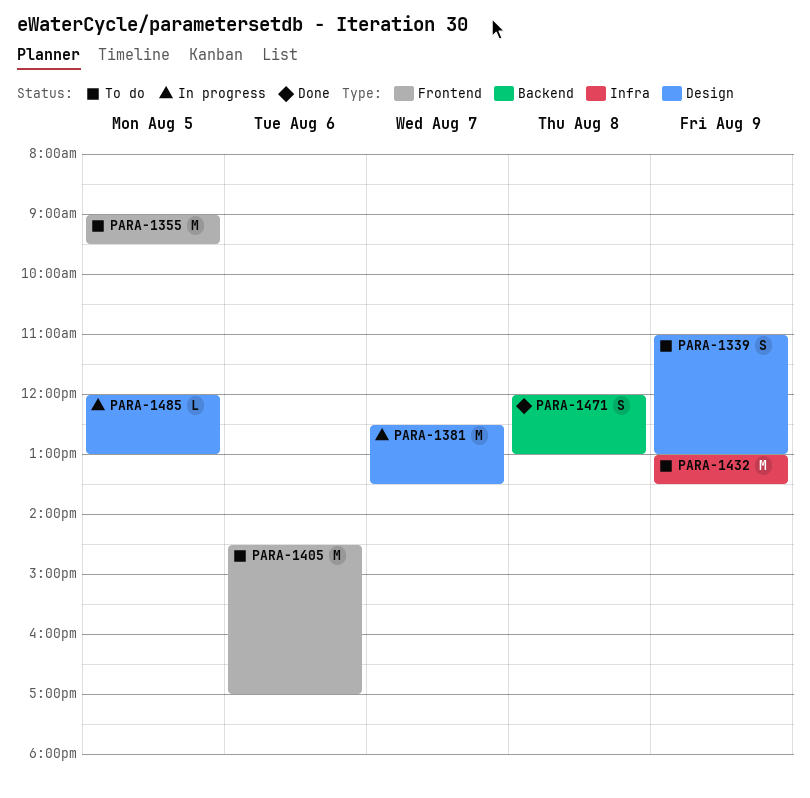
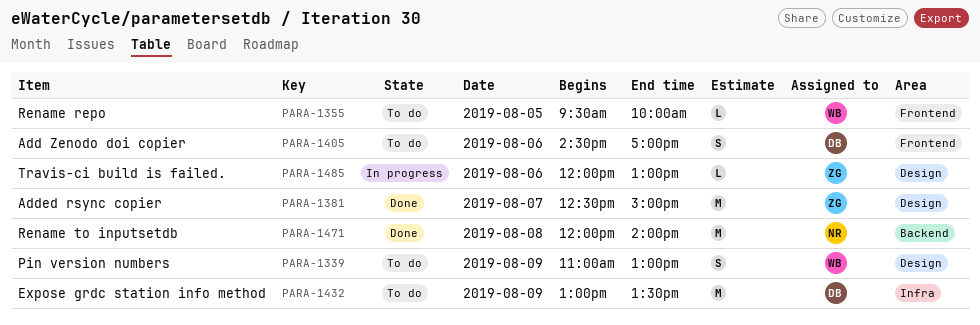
PARA-1355, estimate: M -> L
PARA-1355, begins: 09:00 -> 09:30
PARA-1355, ends: 09:30 -> 10:00
PARA-1381, status: In progress -> Done
PARA-1381, ends: 13:30 -> 15:00
PARA-1405, estimate: M -> S
PARA-1471, estimate: S -> M
PARA-1471, ends: 13:00 -> 14:00
PARA-1485, day: Aug 5 -> Aug 6

